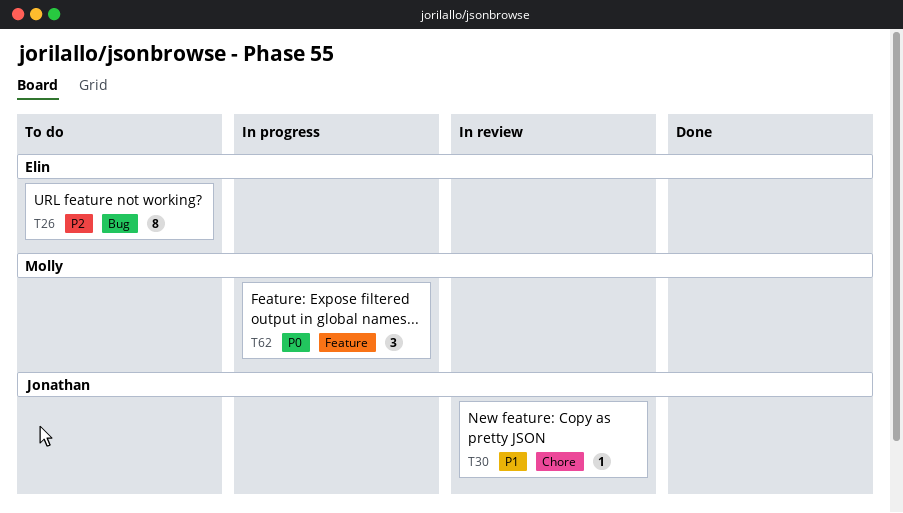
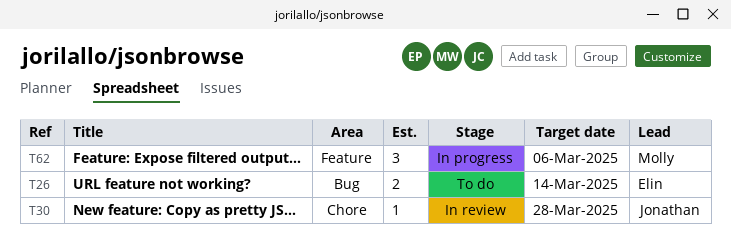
T26, estimate: 8 -> 2

